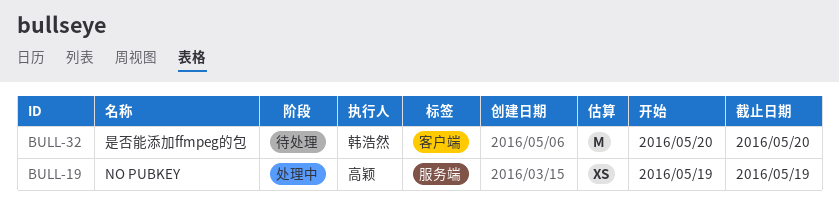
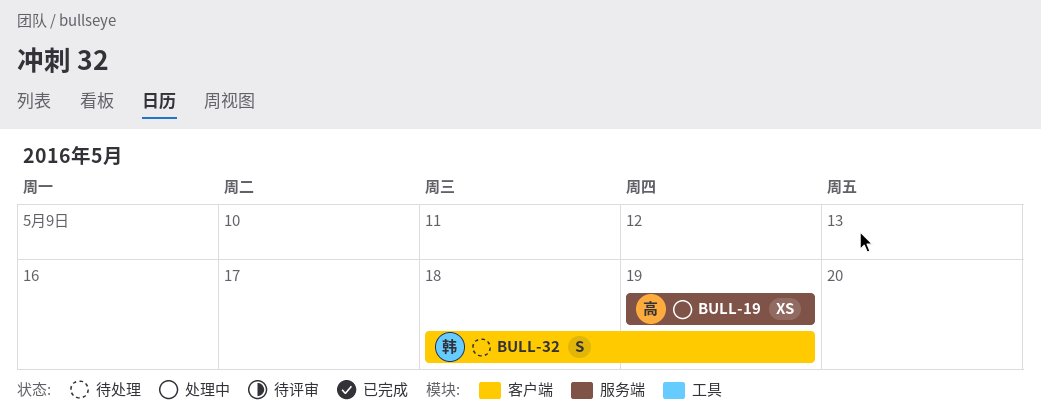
BULL-32, estimate: M -> S
BULL-32, start: May 20 -> May 18
BULL-32, due: May 20 -> May 19

